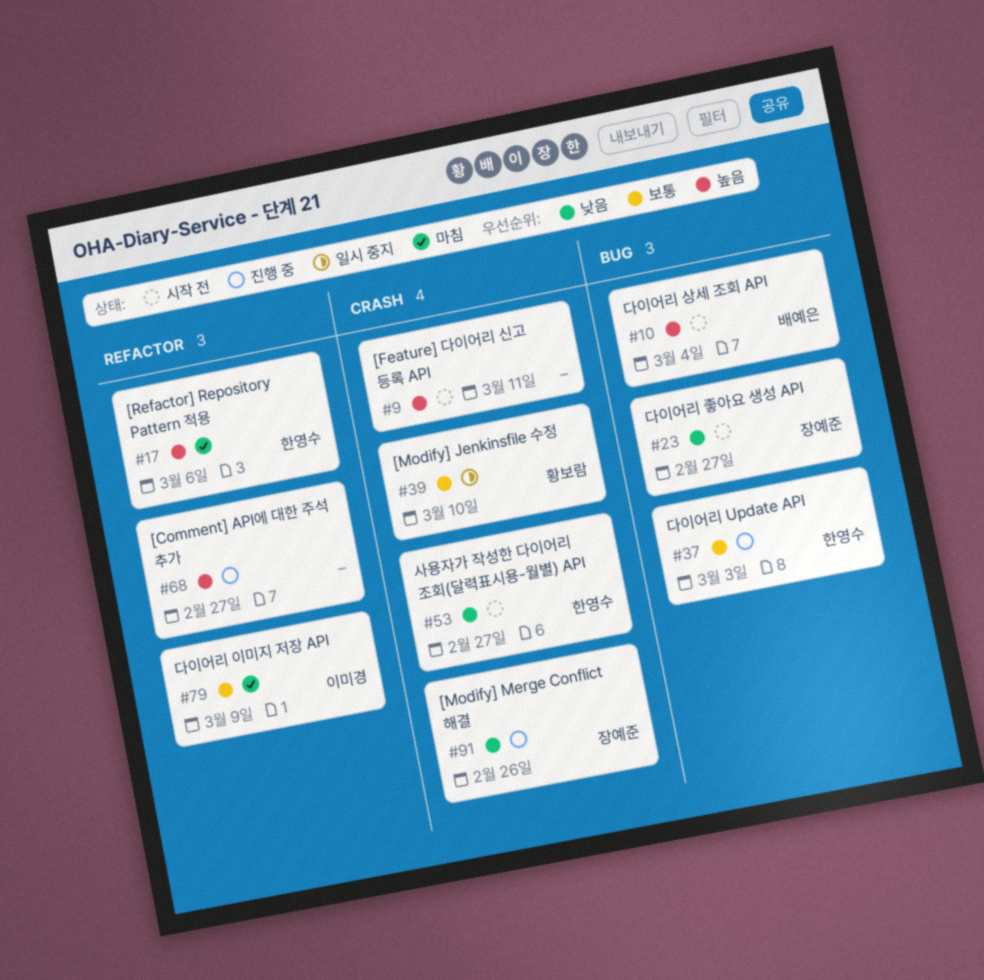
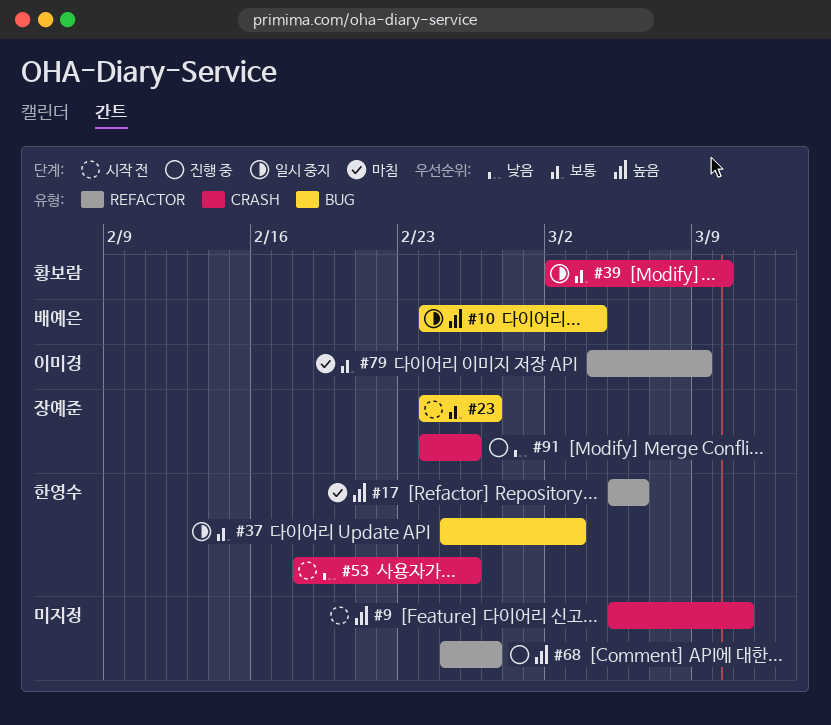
#10, status: 시작 전 -> 일시 중지
#23, priority: 낮음 -> 보통
#37, status: 진행 중 -> 일시 중지
#53, due: Feb 27 -> Feb 26

